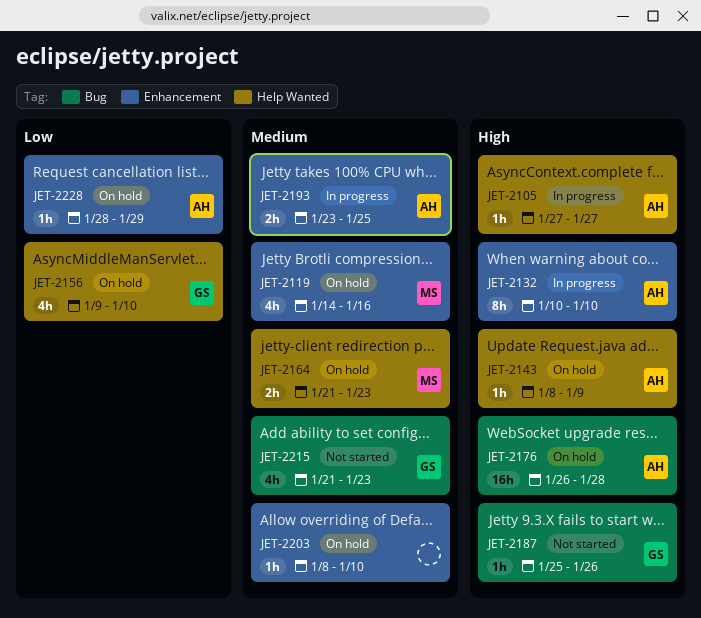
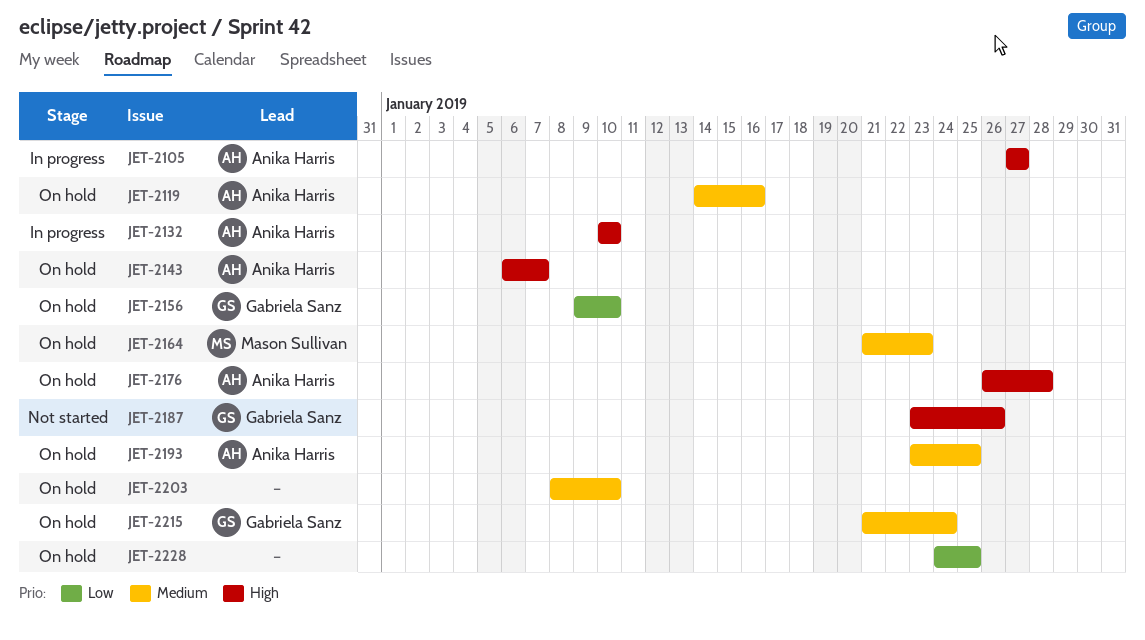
JET-2119, owner: Mason Sullivan -> Anika Harris
JET-2143, start: Jan 8 -> Jan 6
JET-2143, due: Jan 9 -> Jan 7
JET-2187, start: Jan 25 -> Jan 23
JET-2193, status: In progress -> On hold
JET-2215, status: Not started -> On hold
JET-2215, due: Jan 23 -> Jan 24
JET-2228, owner: Anika Harris -> none
JET-2228, start: Jan 28 -> Jan 24
JET-2228, due: Jan 29 -> Jan 25

